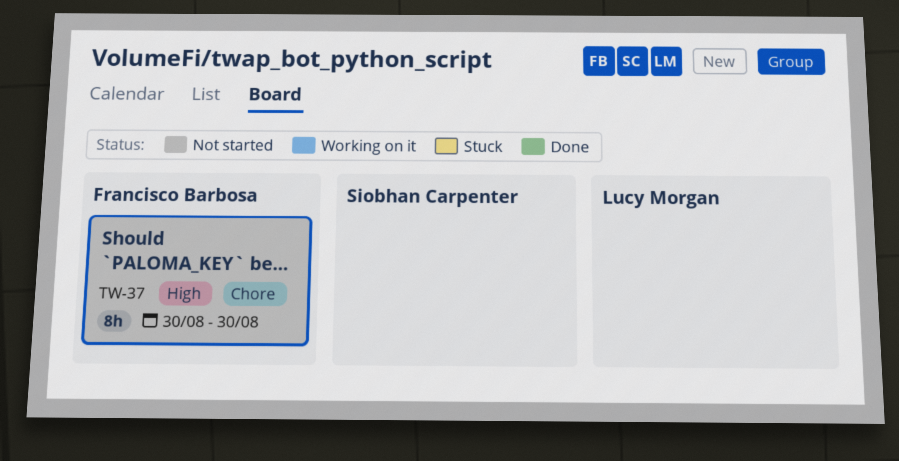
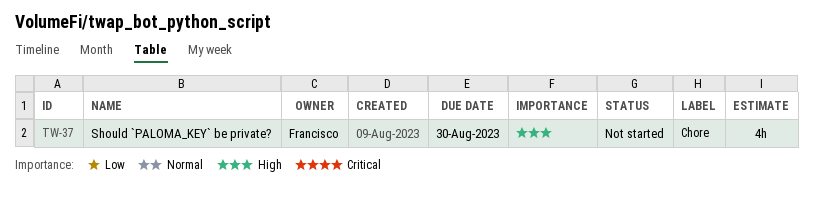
TW-37, estimate: 8h -> 4h

